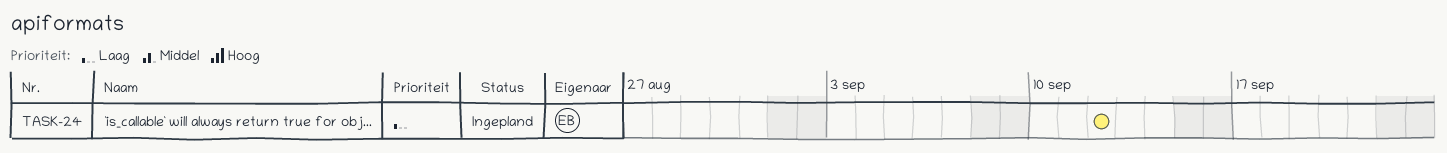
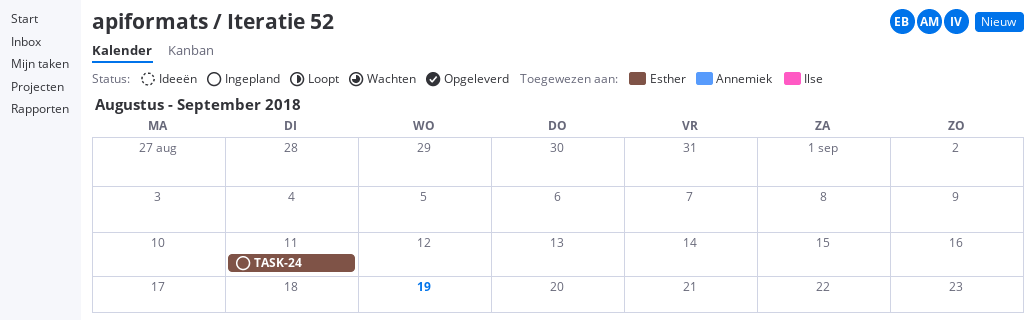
TASK-24, start: Sep 12 -> Sep 11
TASK-24, due: Sep 12 -> Sep 11

